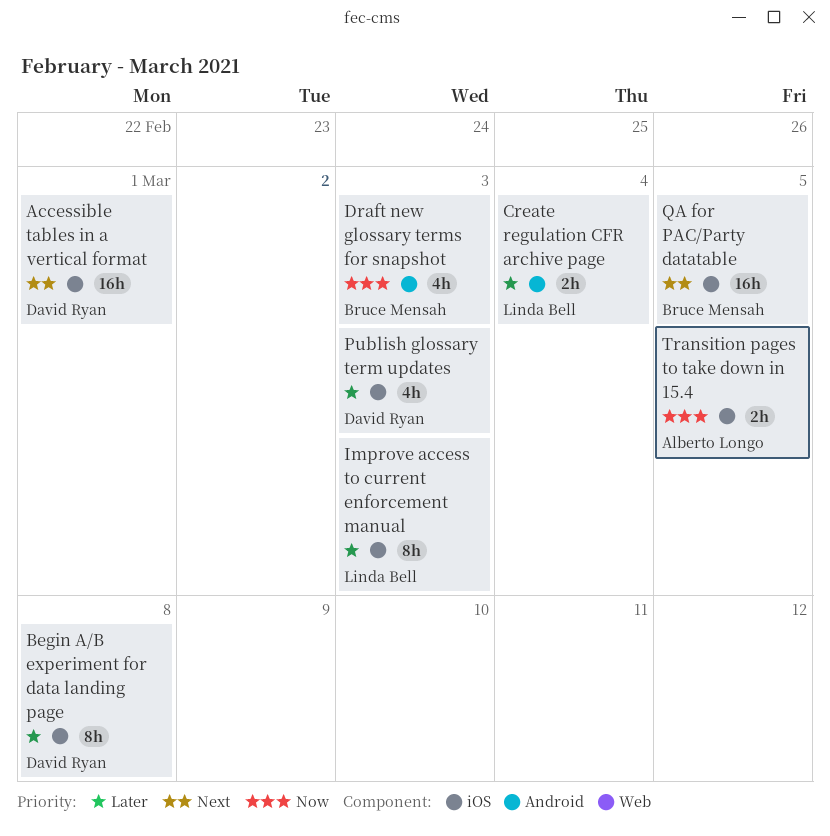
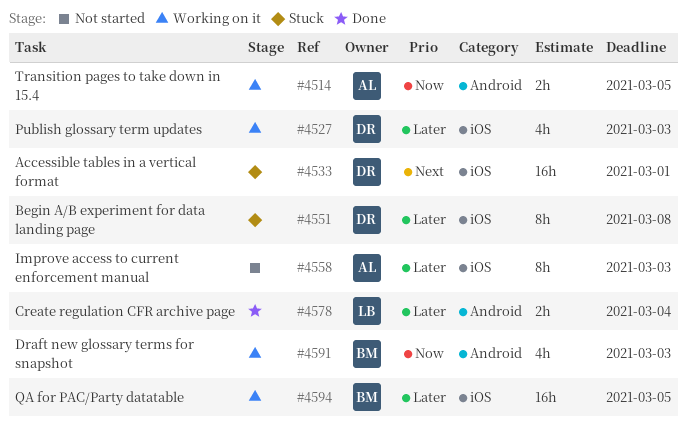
Improve access to current enforcement manual, owner: Linda Bell -> Alberto Longo
QA for PAC/Party datatable, priority: Next -> Later
Transition pages to take down in 15.4, label: iOS -> Android

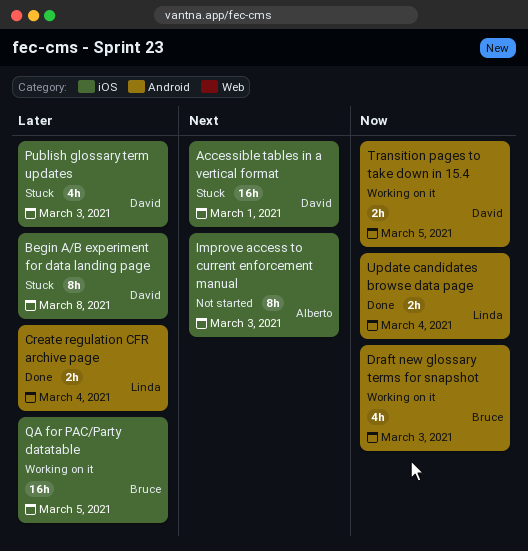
Improve access to current enforcement manual, priority: Later -> Next
Publish glossary term updates, status: Working on it -> Stuck
Transition pages to take down in 15.4, owner: Alberto -> David
Update candidates browse data page: none -> present

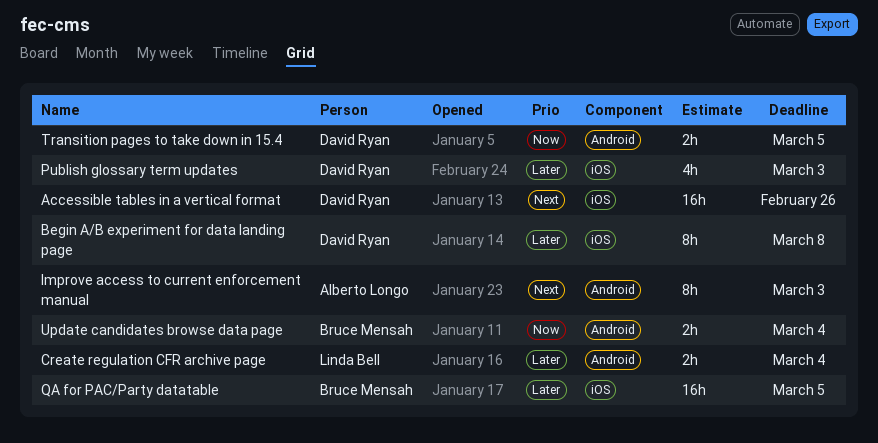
Accessible tables in a vertical format, due: Mar 1 -> Feb 26
Draft new glossary terms for snapshot: present -> none
Improve access to current enforcement manual, label: iOS -> Android
Update candidates browse data page, owner: Linda Bell -> Bruce Mensah

